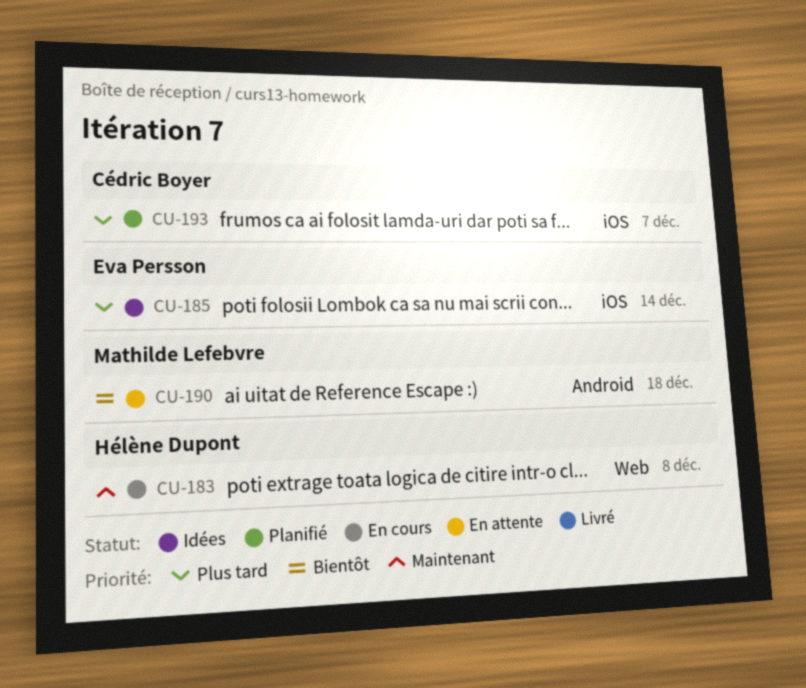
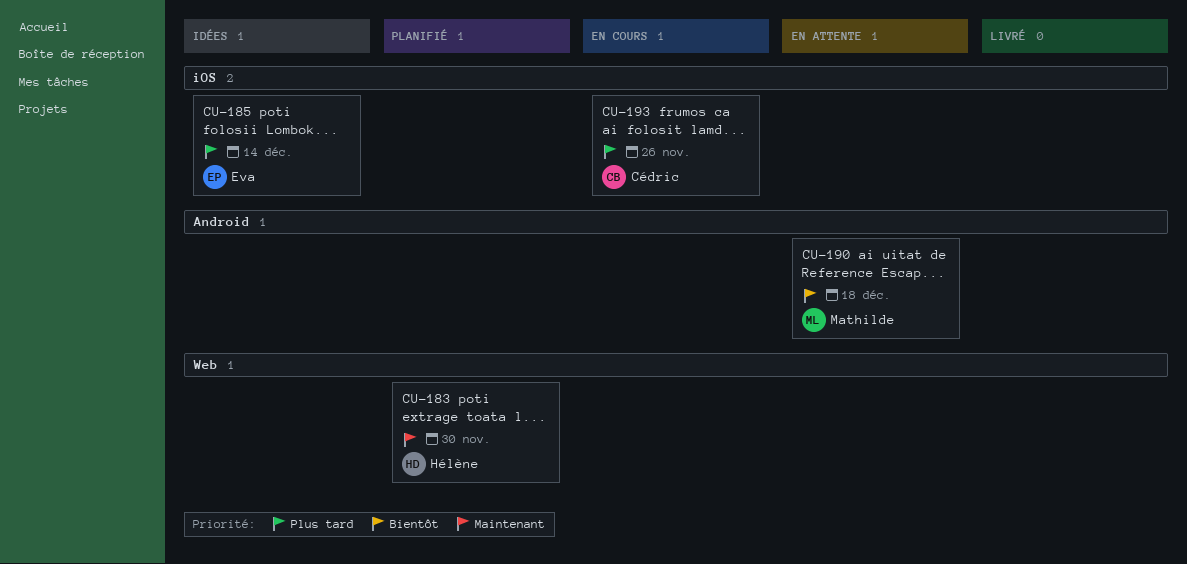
CU-183, status: En cours -> Planifié
CU-183, due: Dec 8 -> Nov 30
CU-193, status: Planifié -> En cours
CU-193, due: Dec 7 -> Nov 26

